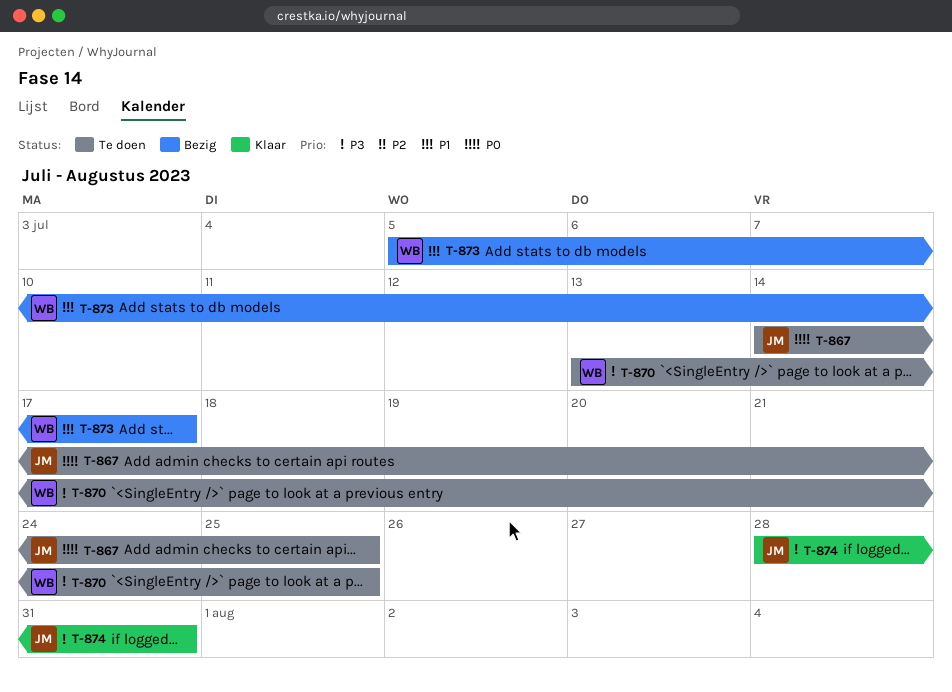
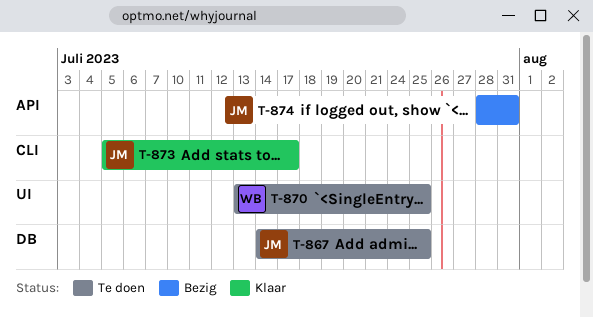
T-873, status: Bezig -> Klaar
T-873, owner: WB -> JM
T-874, status: Klaar -> Bezig

